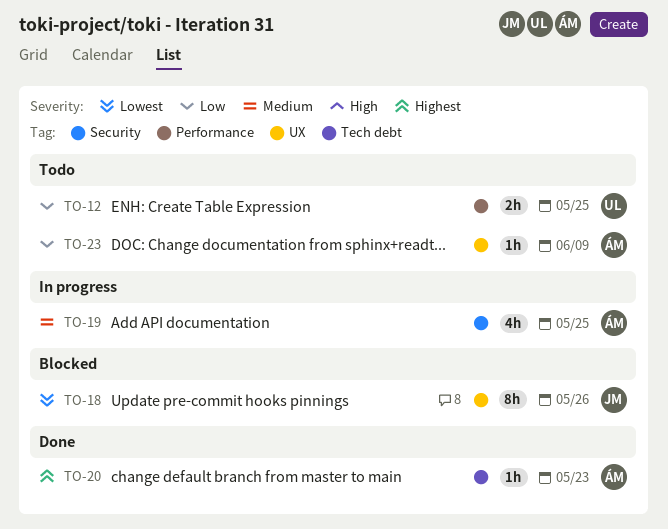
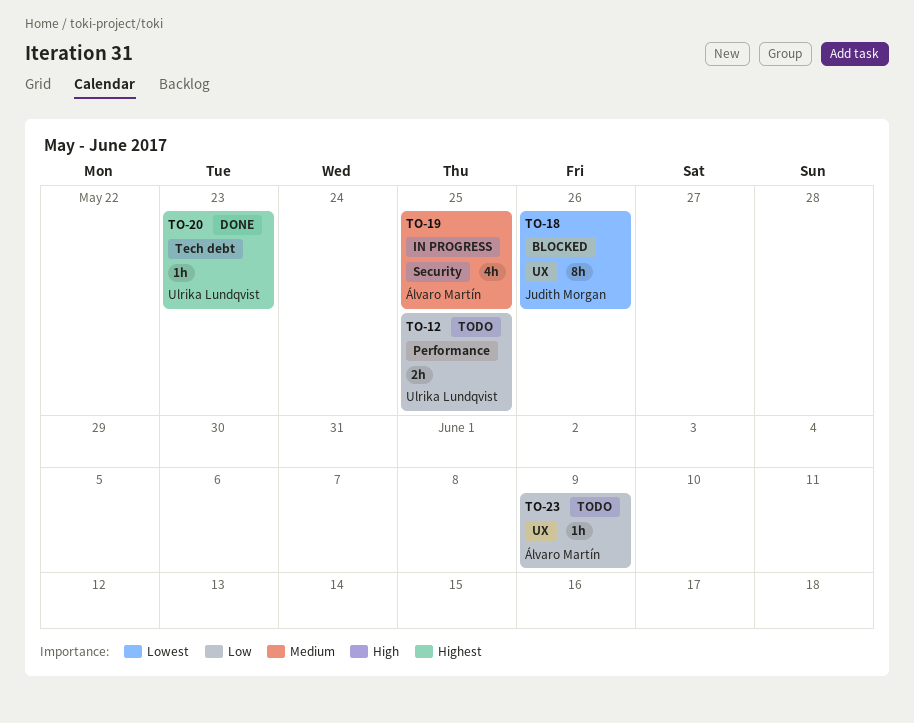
TO-20, owner: Álvaro Martín -> Ulrika Lundqvist

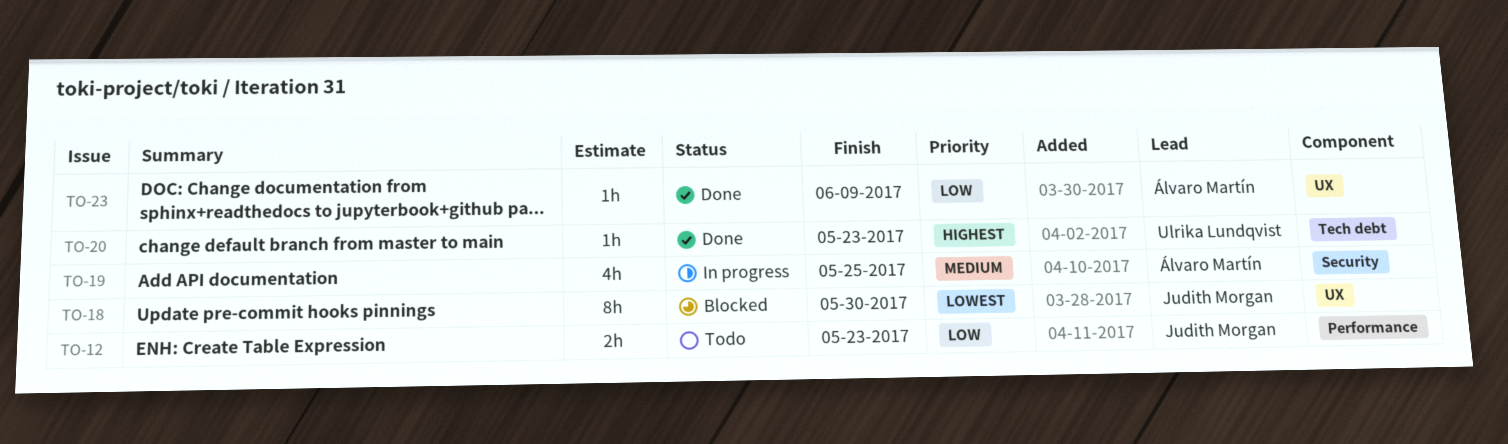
TO-12, owner: Ulrika Lundqvist -> Judith Morgan
TO-12, due: May 25 -> May 23
TO-18, due: May 26 -> May 30
TO-23, status: Todo -> Done

